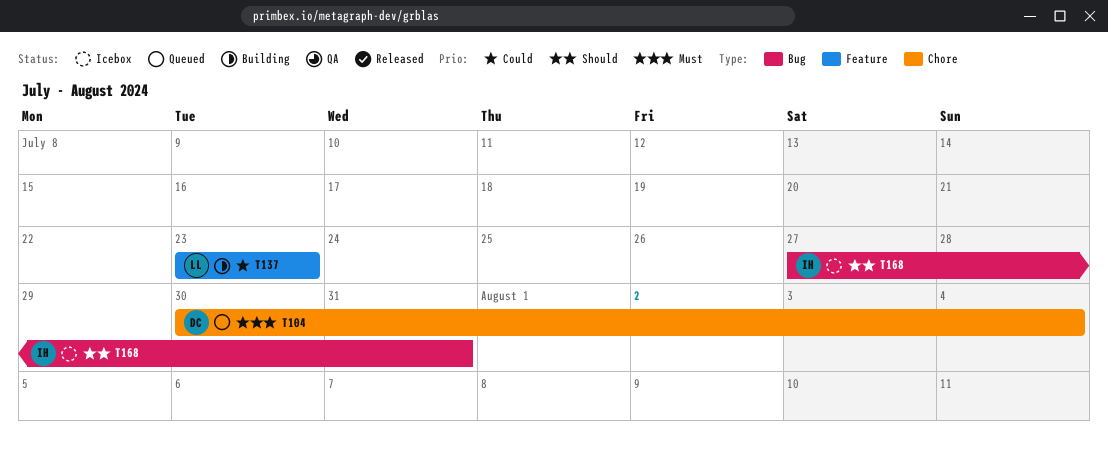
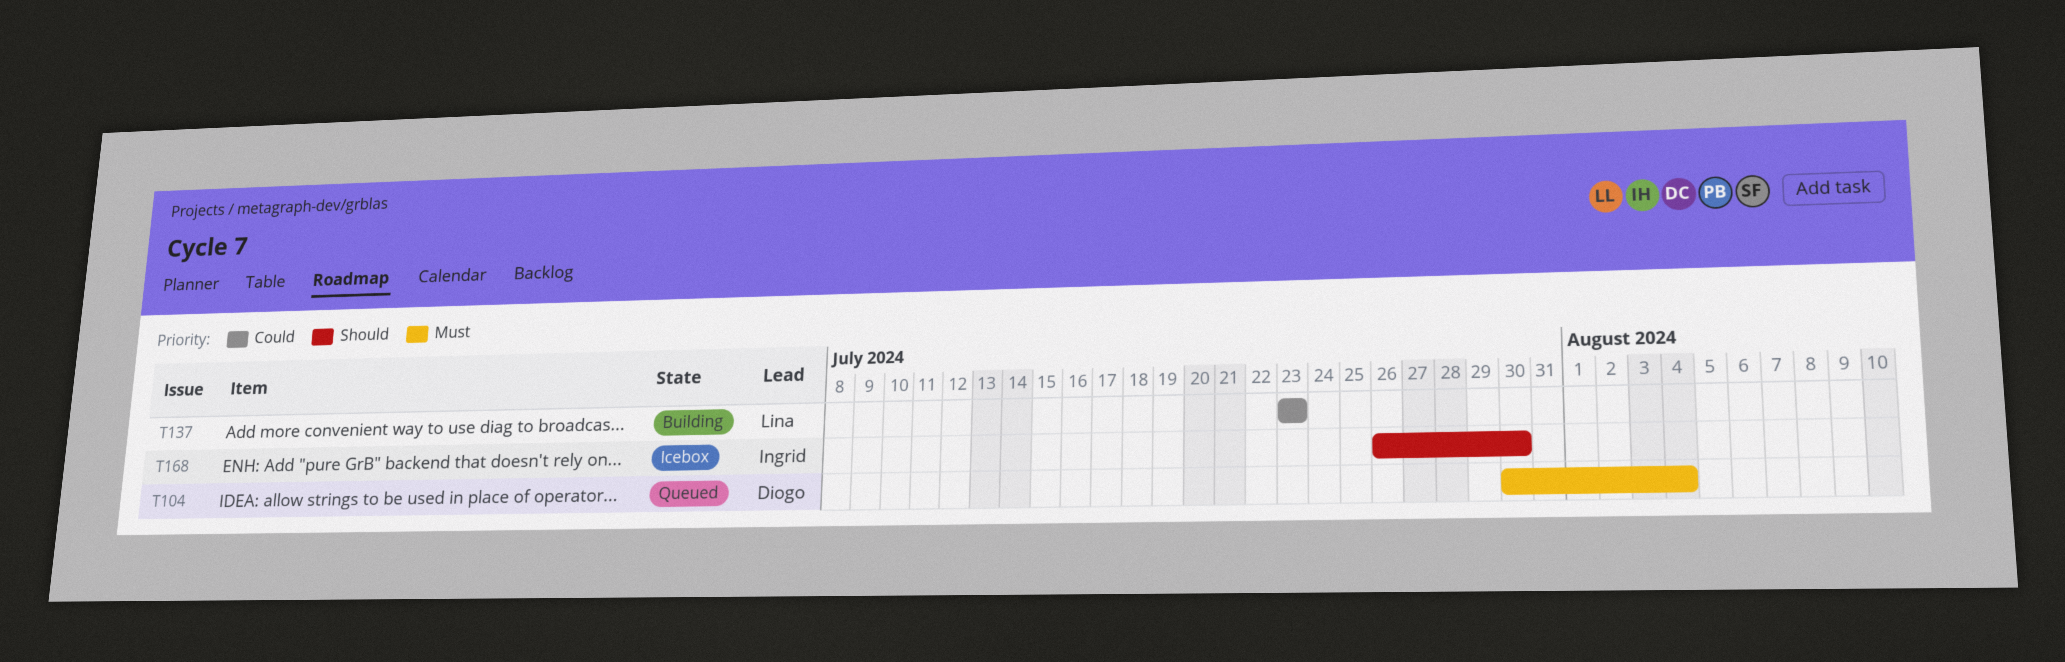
T168, start: Jul 27 -> Jul 26
T168, due: Jul 31 -> Jul 30

